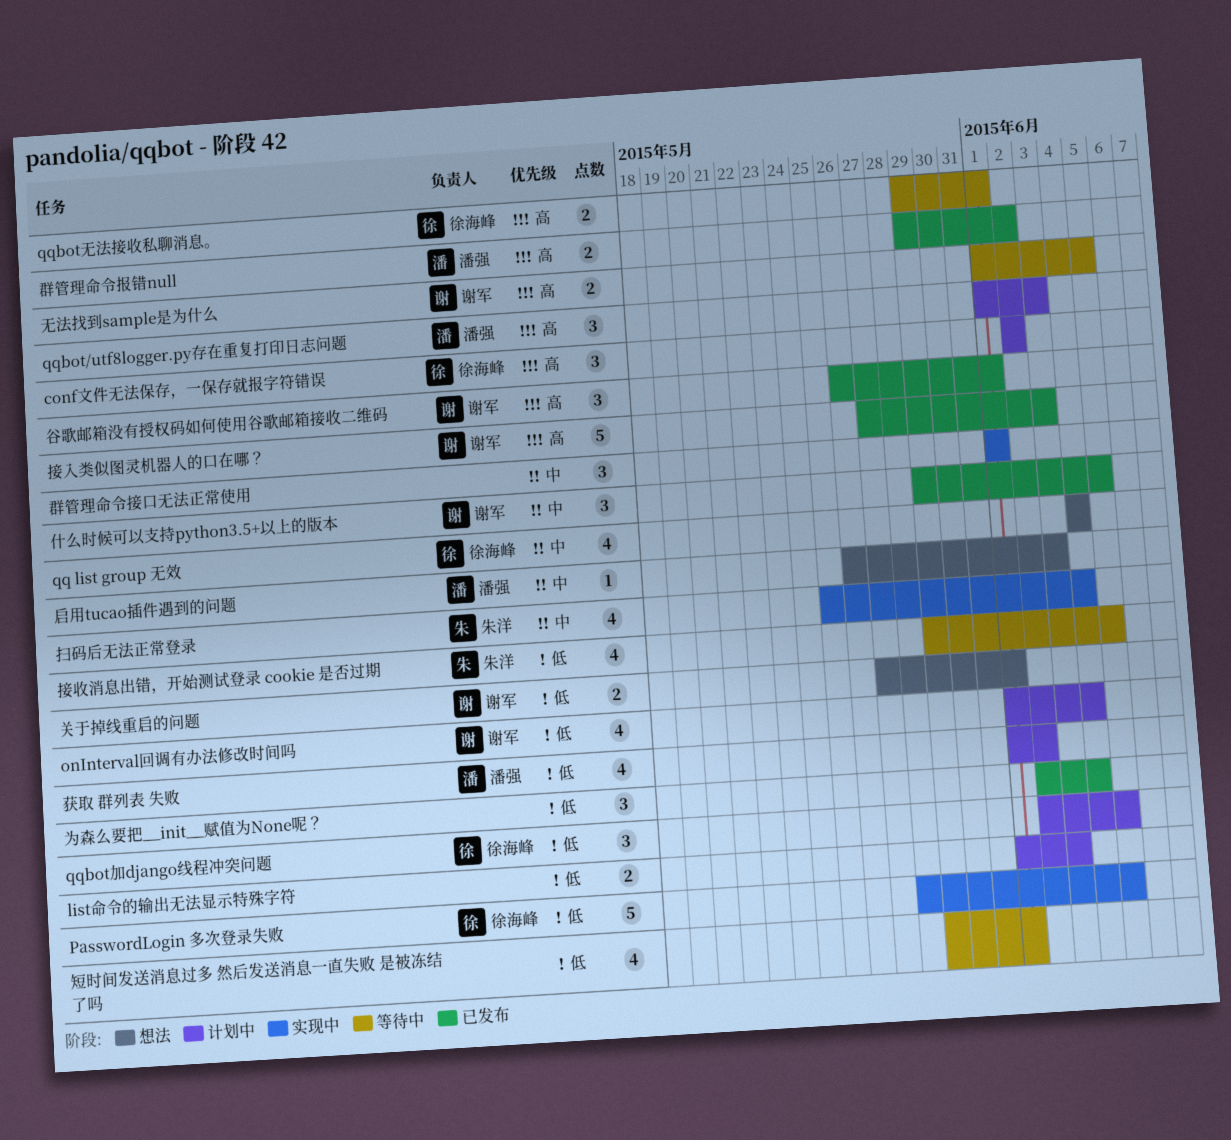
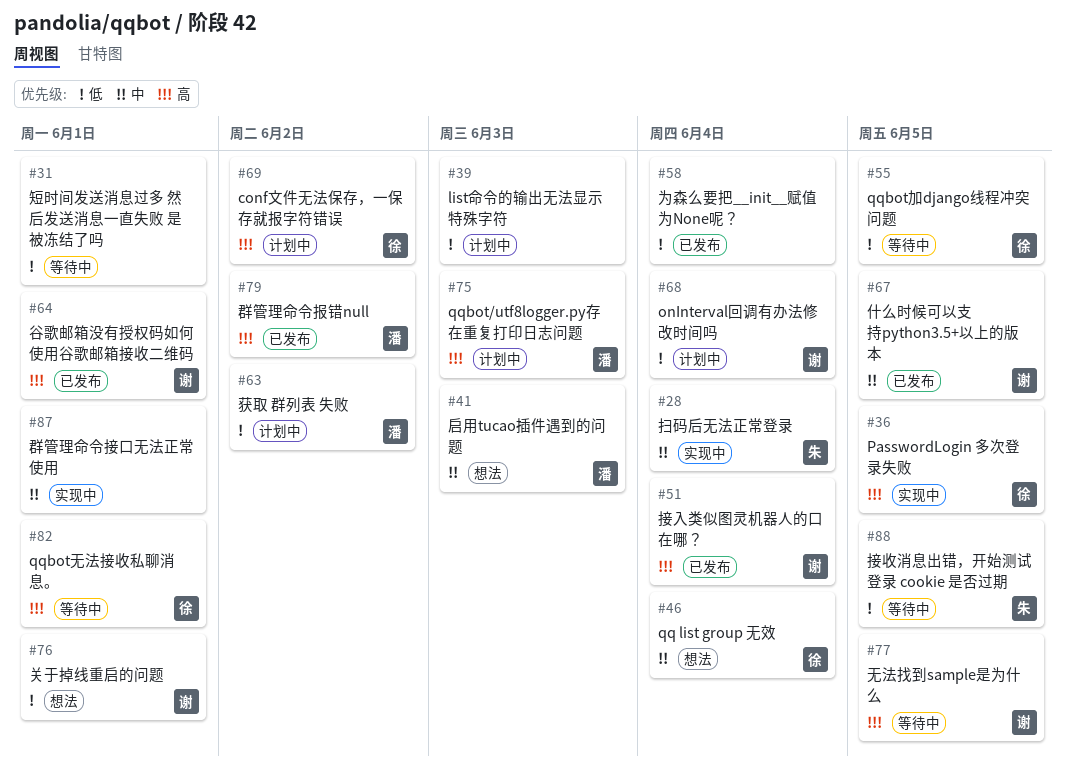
PasswordLogin 多次登录失败, priority: 低 -> 高
qqbot加django线程冲突问题, status: 计划中 -> 等待中
接入类似图灵机器人的口在哪？, due: Jun 3 -> Jun 4

